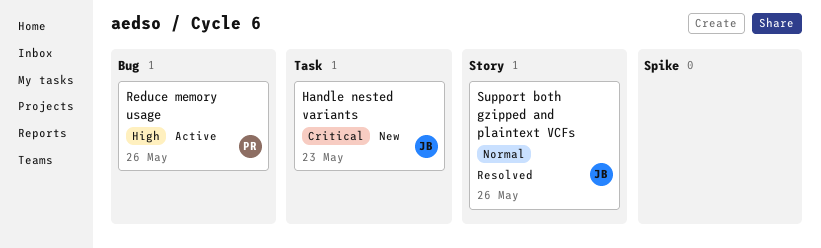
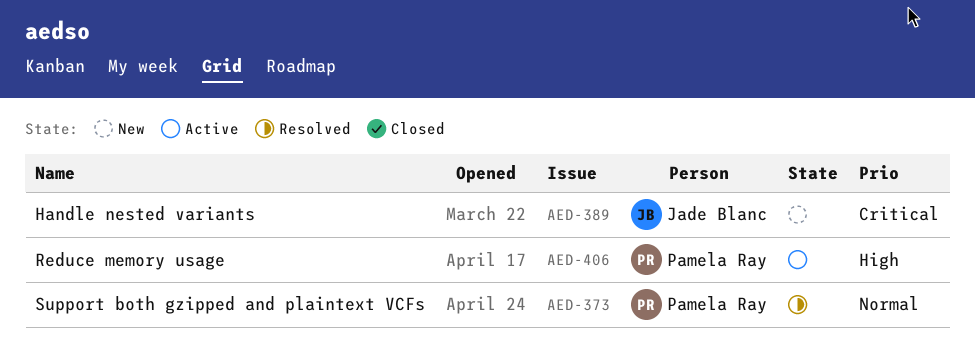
Support both gzipped and plaintext VCFs, owner: Jade Blanc -> Pamela Ray

